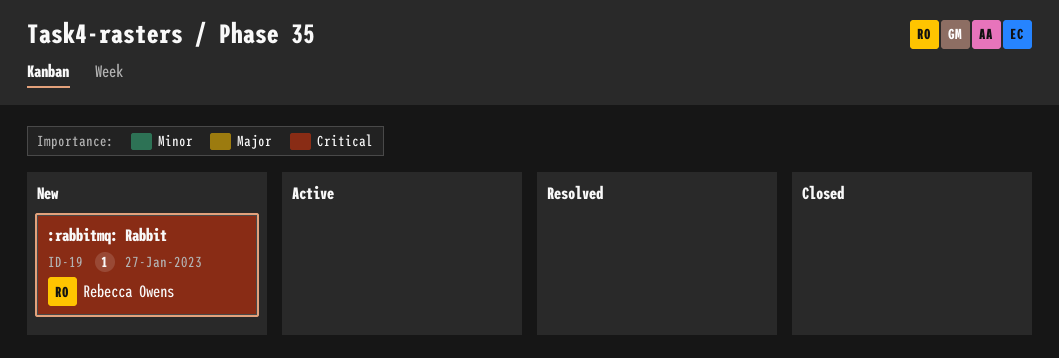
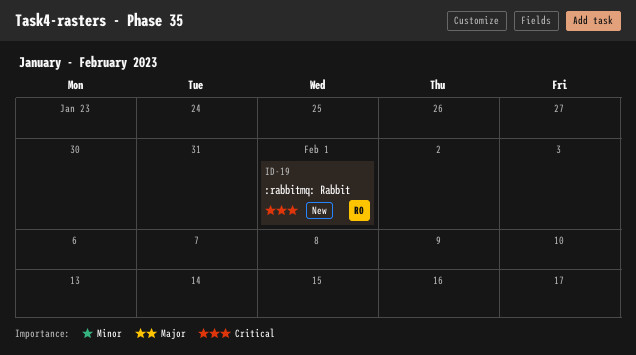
ID-19, due: Jan 27 -> Feb 1

